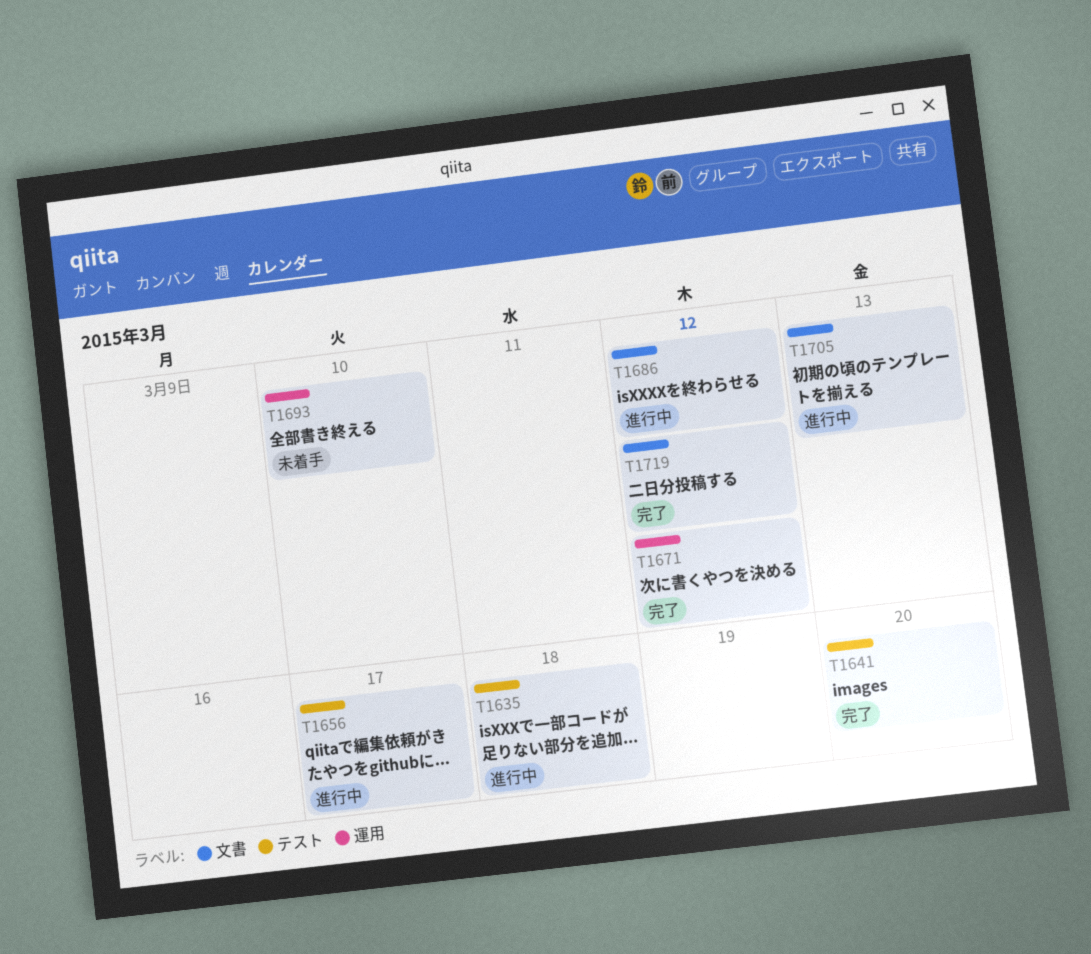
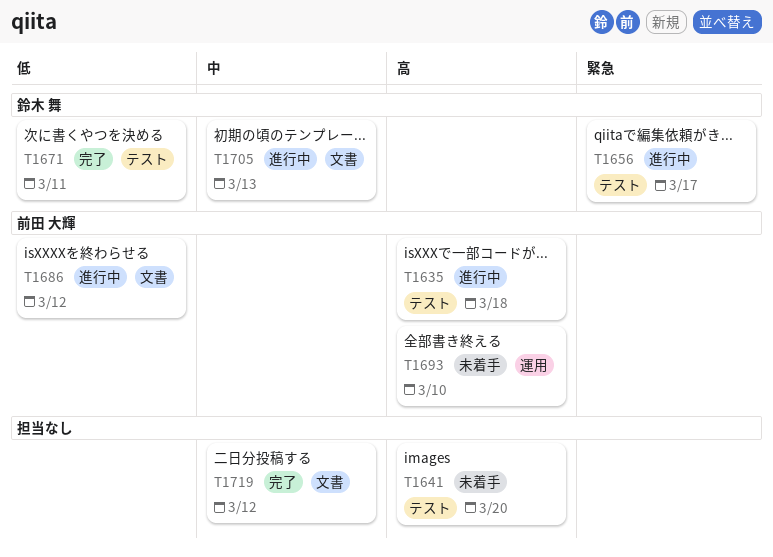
T1641, status: 完了 -> 未着手
T1671, label: 運用 -> テスト
T1671, due: Mar 12 -> Mar 11

